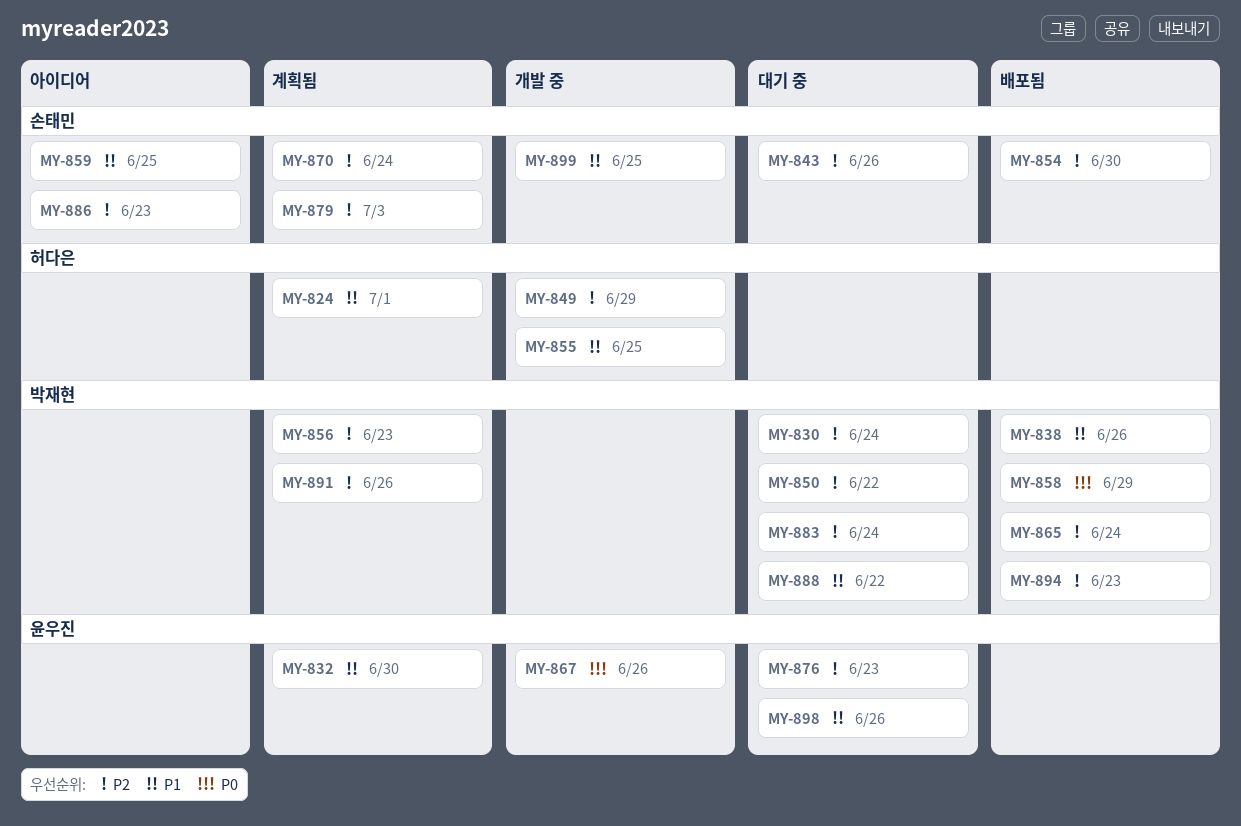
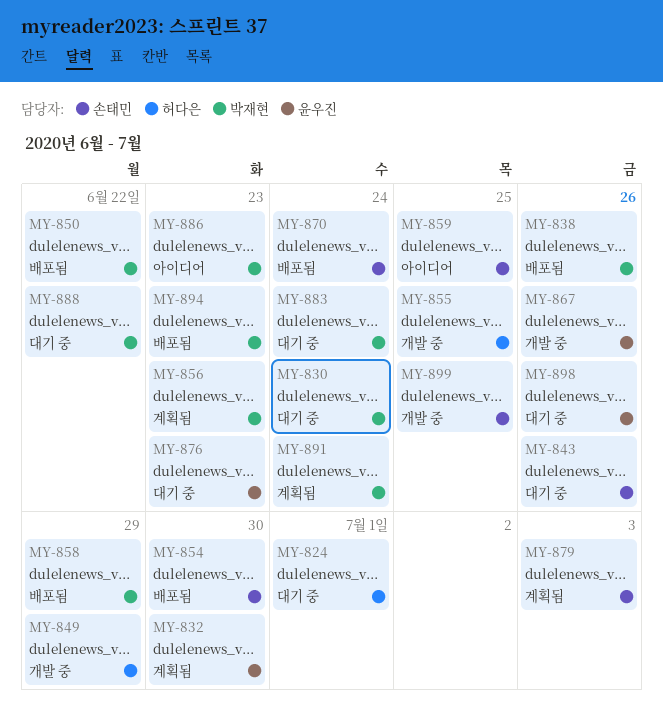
MY-824, status: 계획됨 -> 대기 중
MY-850, status: 대기 중 -> 배포됨
MY-865: present -> none
MY-870, status: 계획됨 -> 배포됨
MY-886, owner: 손태민 -> 박재현
MY-891, due: Jun 26 -> Jun 24

